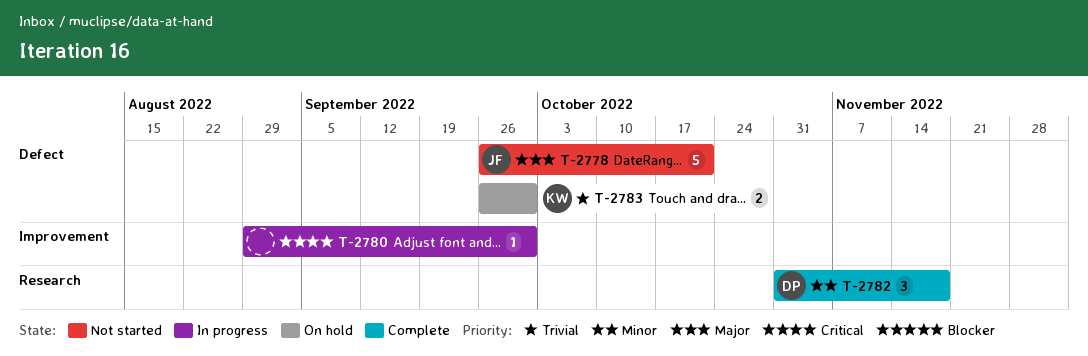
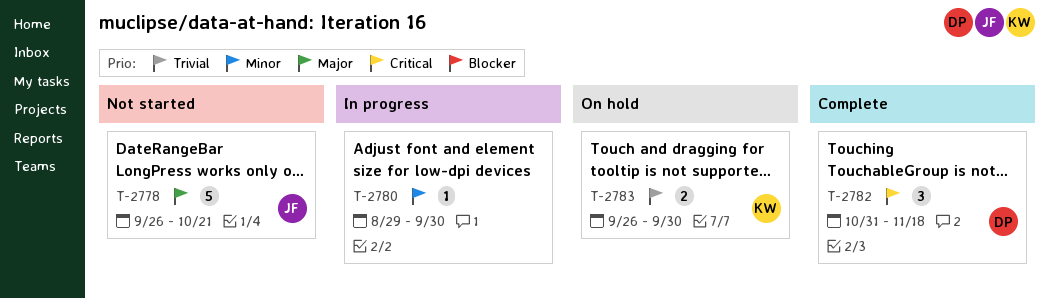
T-2780, priority: Critical -> Minor
T-2782, priority: Minor -> Critical

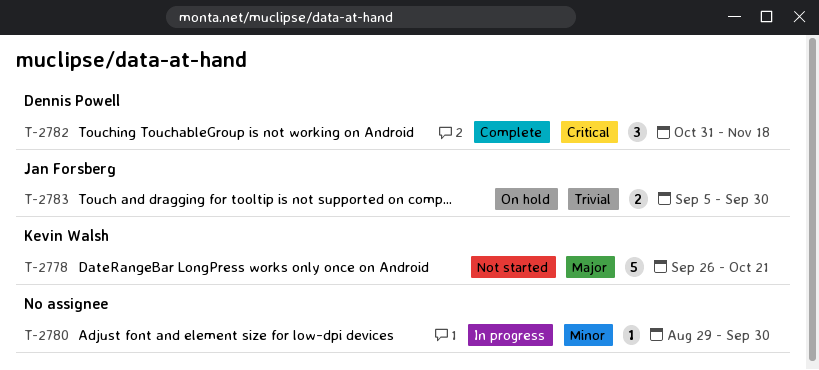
T-2778, owner: Jan Forsberg -> Kevin Walsh
T-2783, owner: Kevin Walsh -> Jan Forsberg
T-2783, start: Sep 26 -> Sep 5

